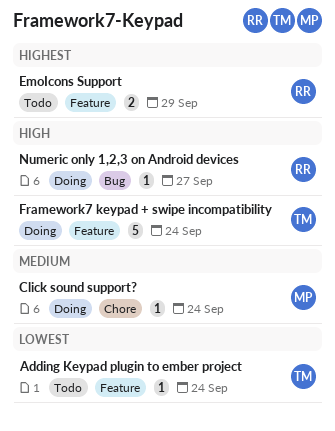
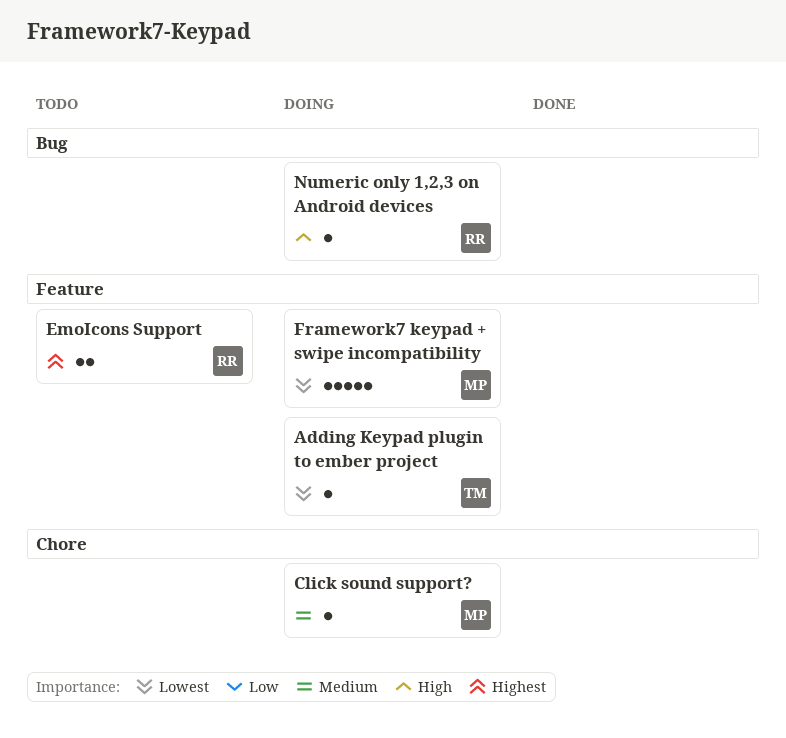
Adding Keypad plugin to ember project, status: Todo -> Doing
Framework7 keypad + swipe incompatibility, owner: TM -> MP
Framework7 keypad + swipe incompatibility, priority: High -> Lowest

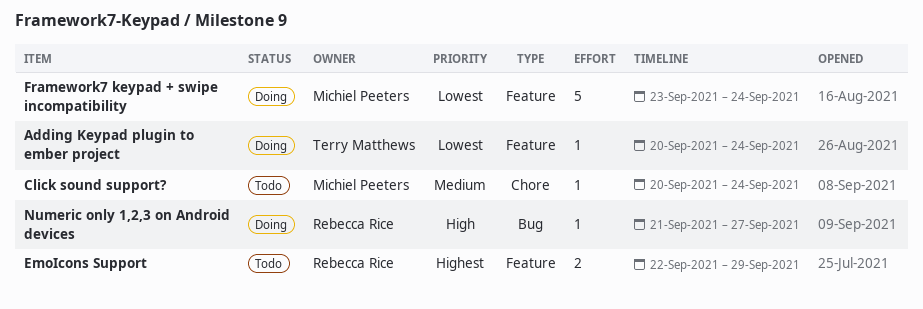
Click sound support?, status: Doing -> Todo

